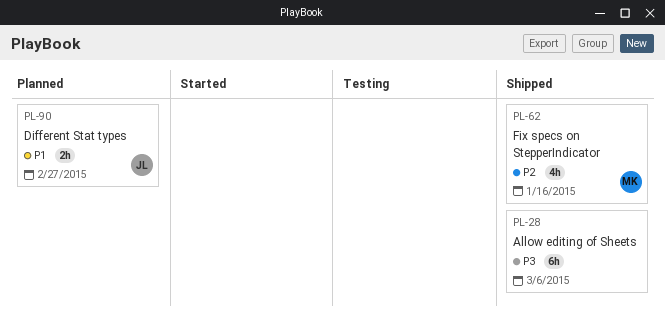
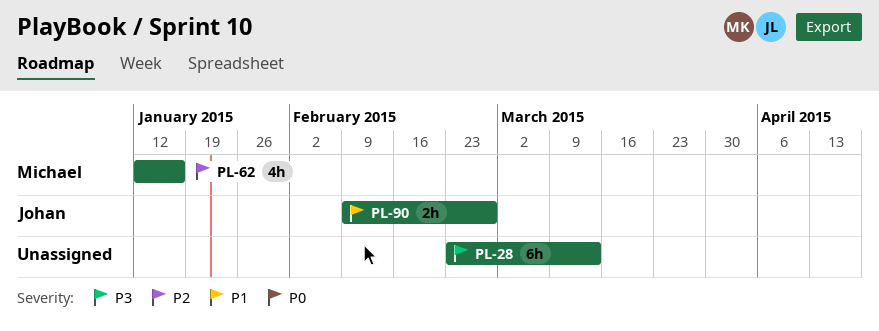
PL-28, due: Mar 6 -> Mar 13

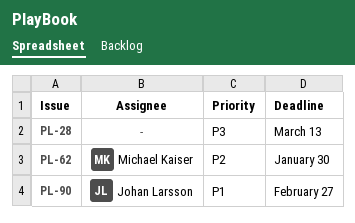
PL-62, due: Jan 16 -> Jan 30

